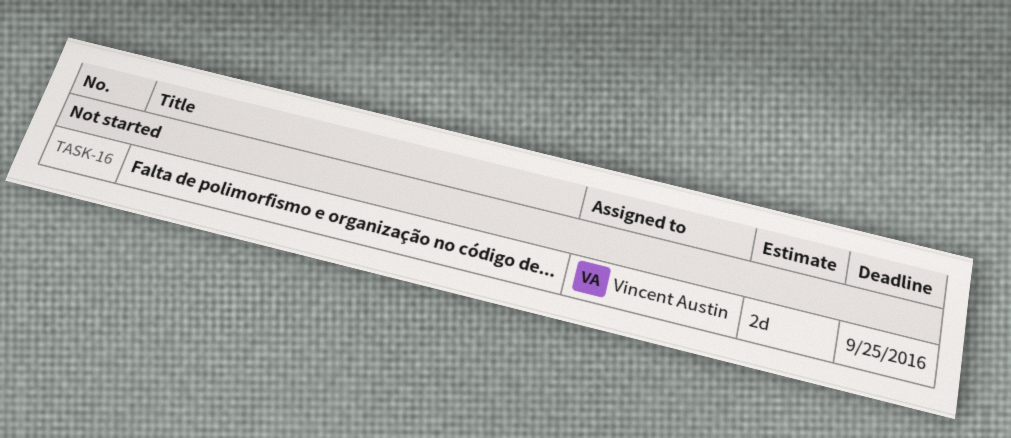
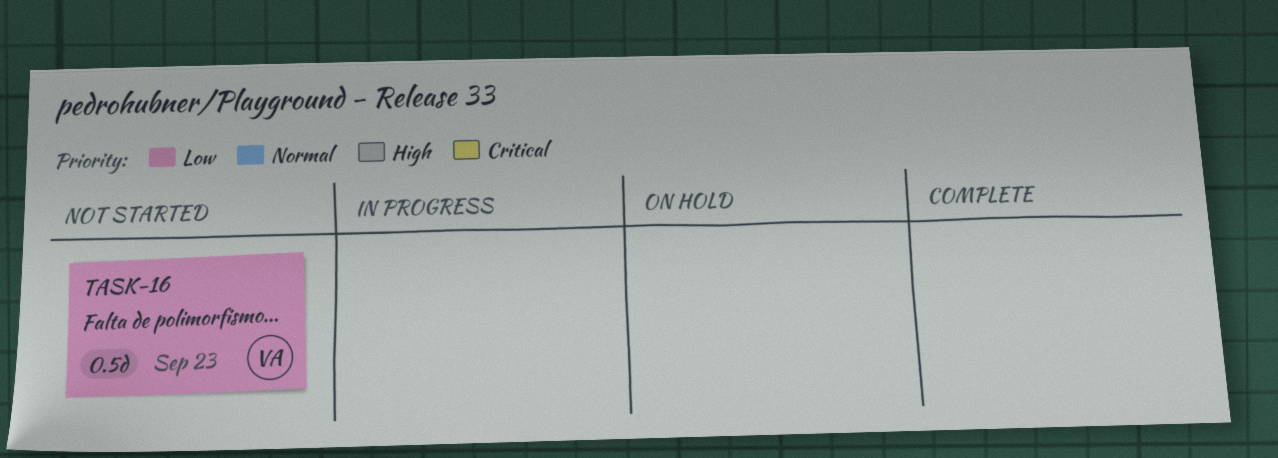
TASK-16, estimate: 2d -> 0.5d
TASK-16, due: Sep 25 -> Sep 23

